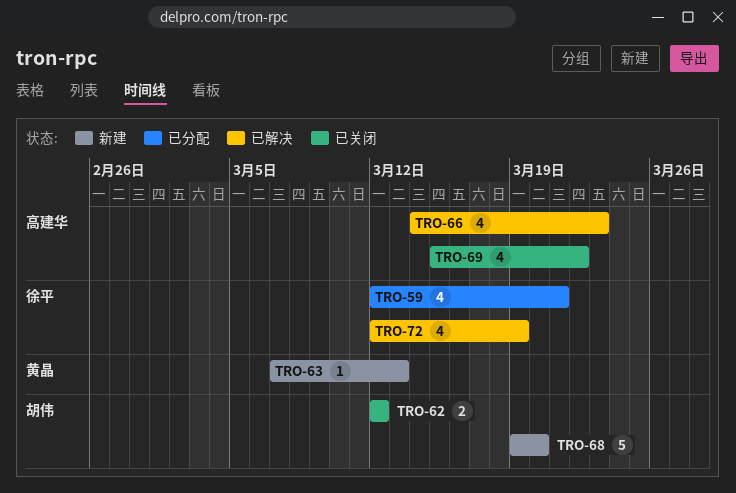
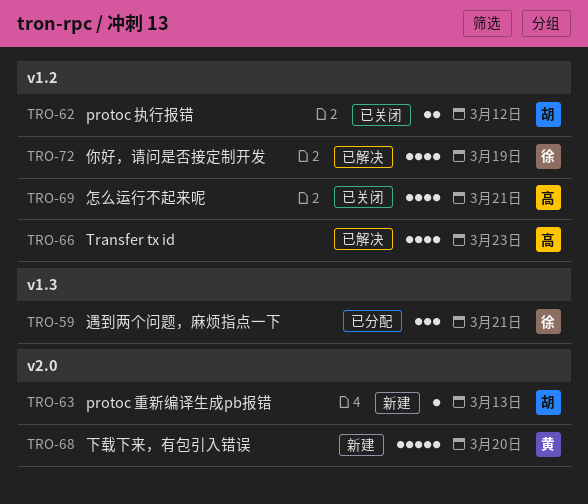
TRO-59, estimate: 4 -> 3
TRO-63, owner: 黄晶 -> 胡伟
TRO-68, owner: 胡伟 -> 黄晶
TRO-69, due: Mar 22 -> Mar 21

